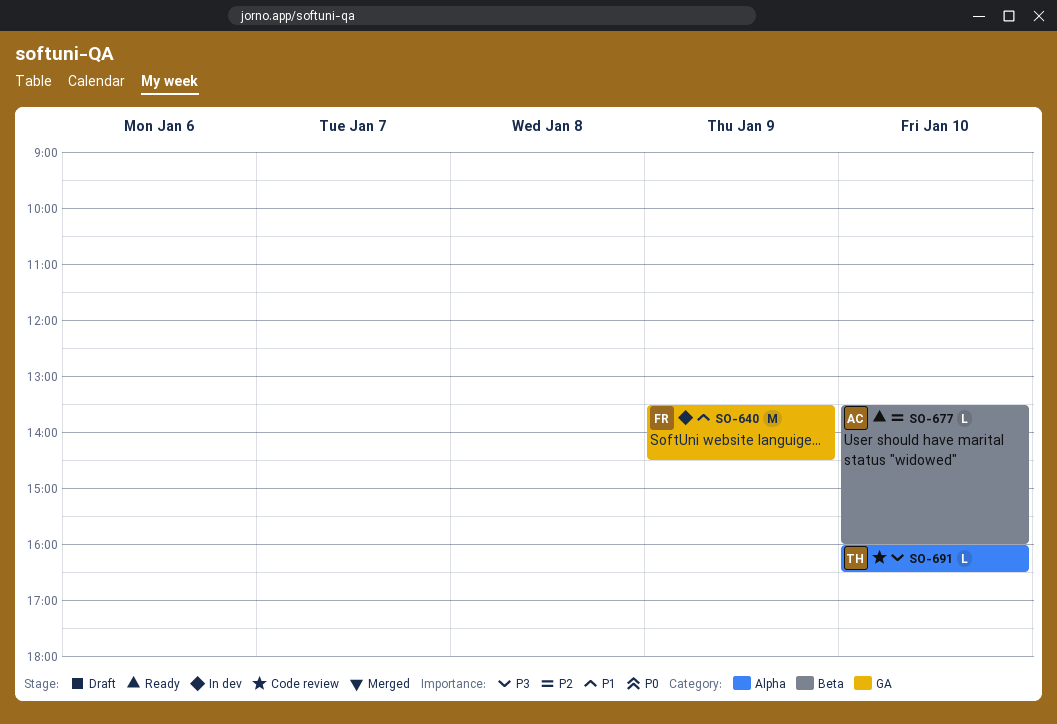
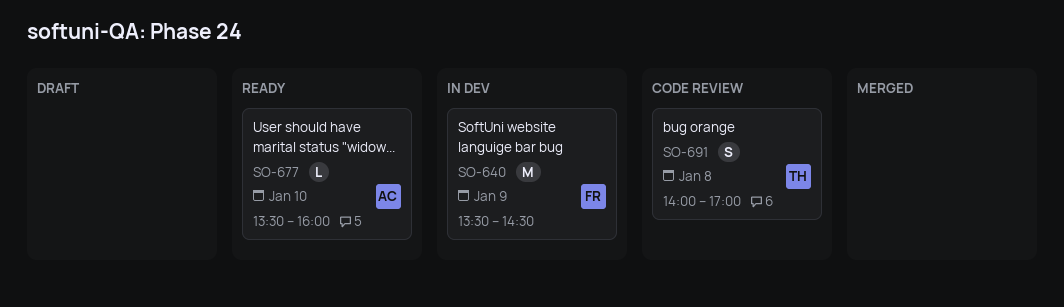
SO-691, estimate: L -> S
SO-691, day: Jan 10 -> Jan 8
SO-691, begins: 16:00 -> 14:00
SO-691, ends: 16:30 -> 17:00

